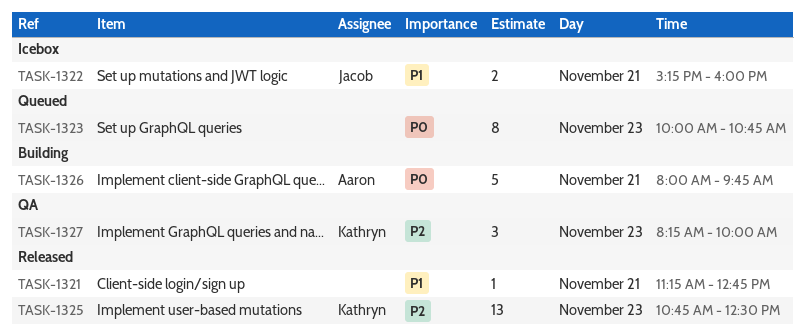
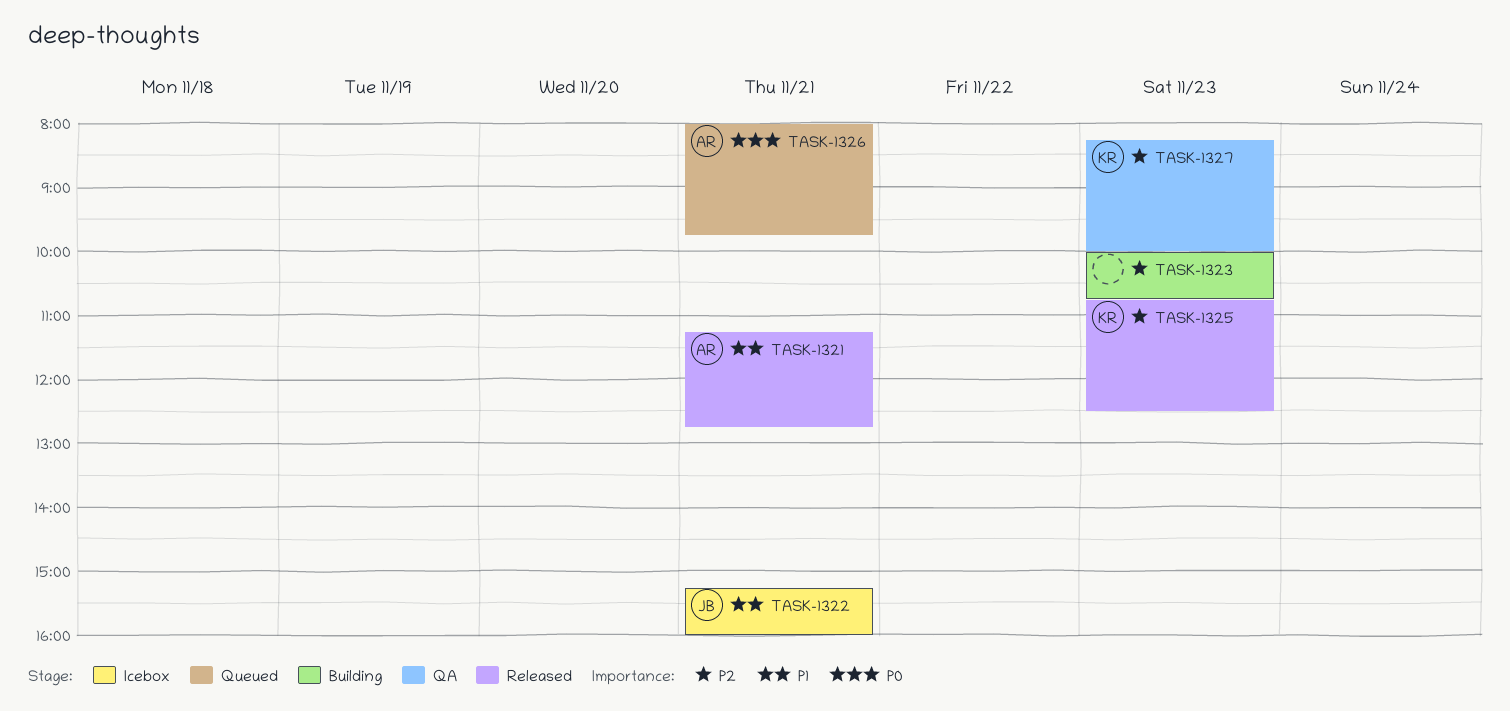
TASK-1321, owner: none -> Aaron
TASK-1323, status: Queued -> Building
TASK-1323, priority: P0 -> P2
TASK-1326, status: Building -> Queued

